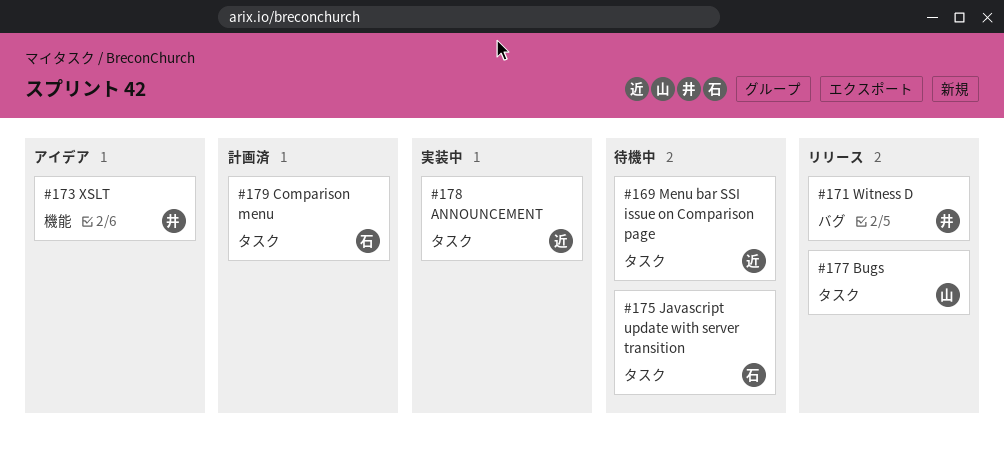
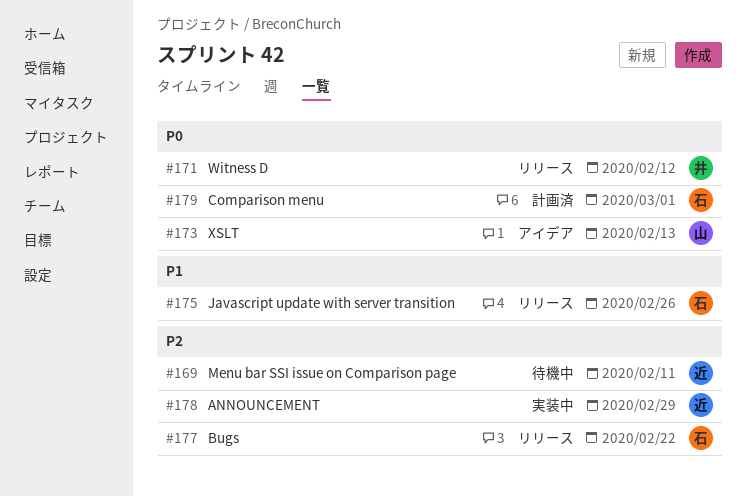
#173, owner: 井 -> 山
#175, status: 待機中 -> リリース
#177, owner: 山 -> 石

